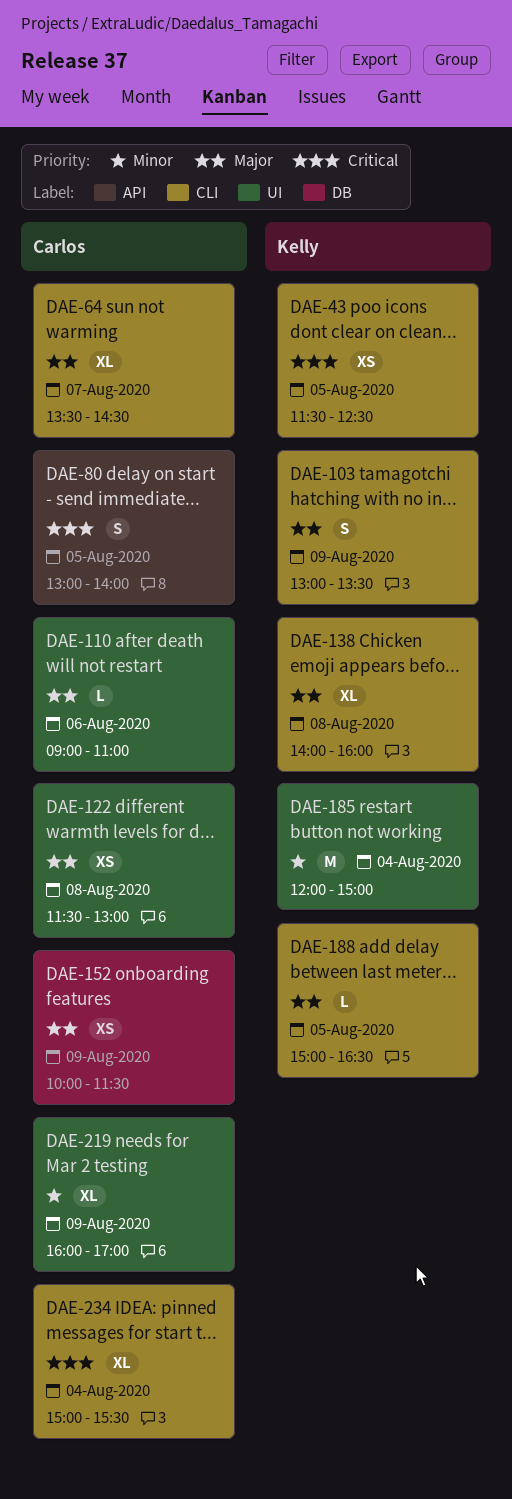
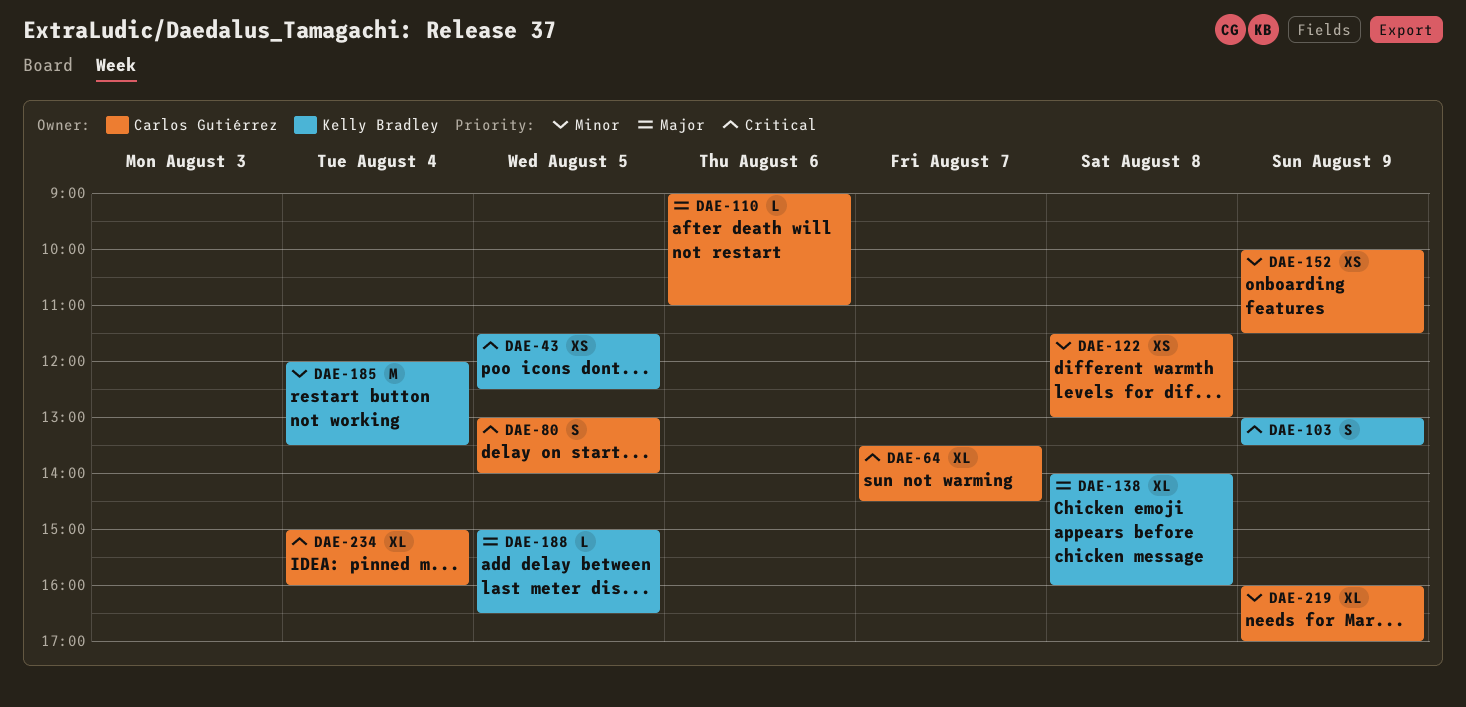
DAE-64, priority: Major -> Critical
DAE-103, priority: Major -> Critical
DAE-122, priority: Major -> Minor
DAE-152, priority: Major -> Minor
DAE-185, ends: 15:00 -> 13:30
DAE-234, ends: 15:30 -> 16:00

